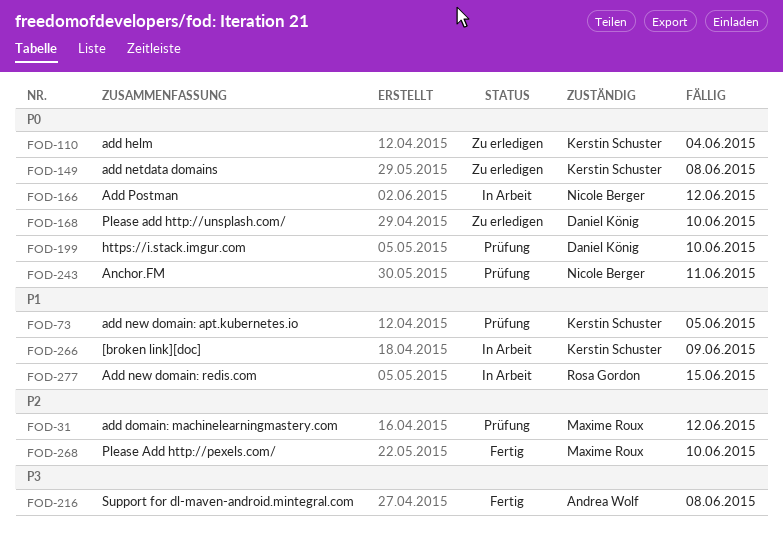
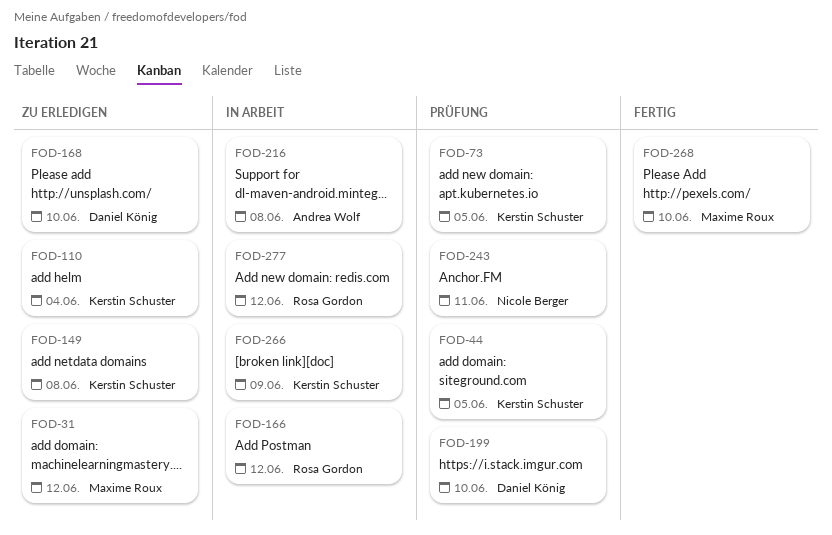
FOD-31, status: Prüfung -> Zu erledigen
FOD-44: none -> present
FOD-166, owner: Nicole Berger -> Rosa Gordon
FOD-216, status: Fertig -> In Arbeit
FOD-277, due: Jun 15 -> Jun 12

